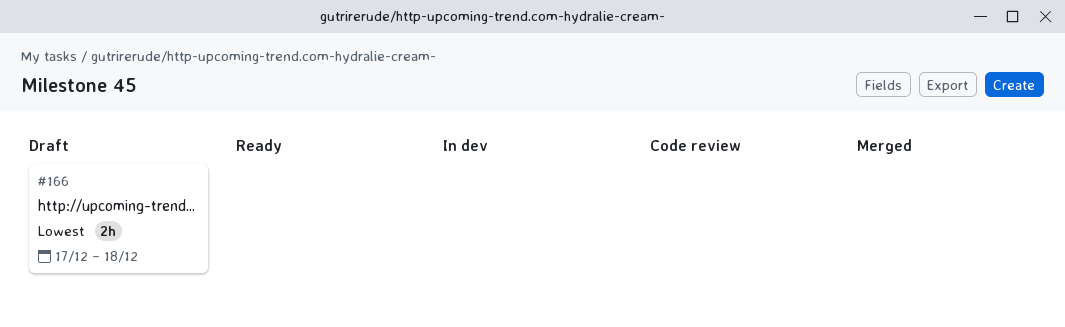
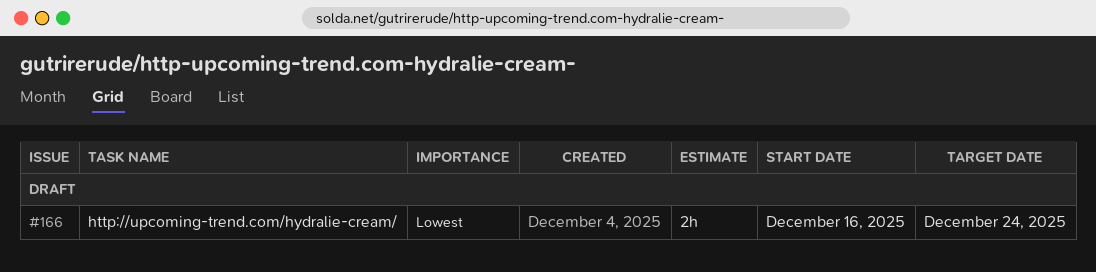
#166, start: Dec 17 -> Dec 16
#166, due: Dec 18 -> Dec 24

